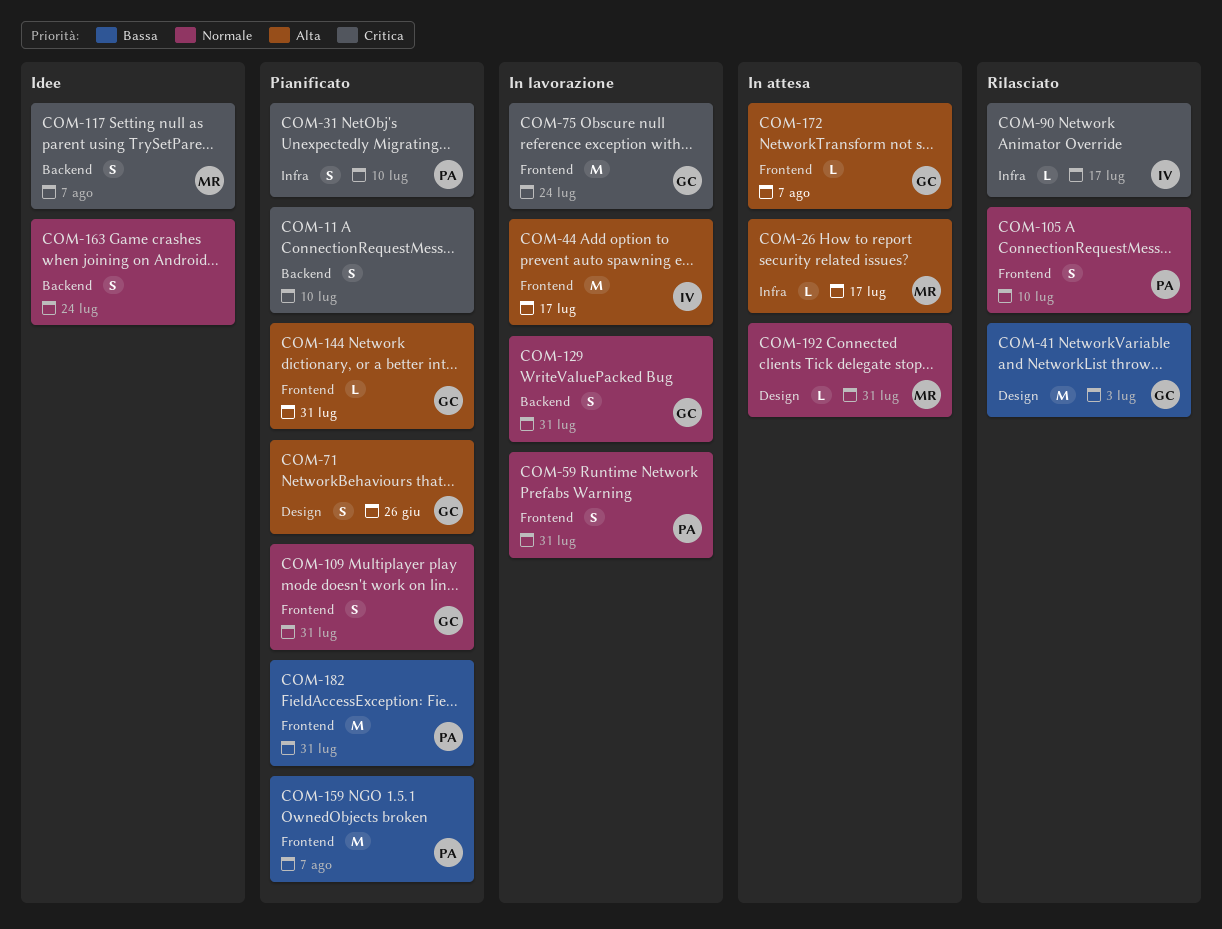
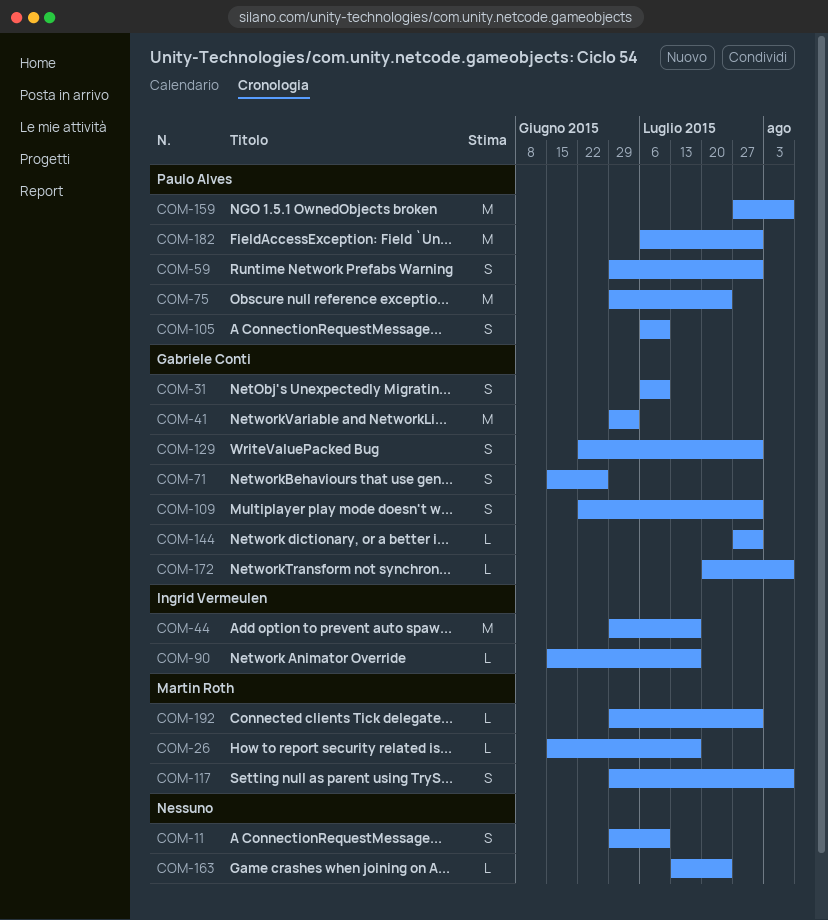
COM-31, owner: Paulo Alves -> Gabriele Conti
COM-75, owner: Gabriele Conti -> Paulo Alves
COM-163, estimate: S -> L

